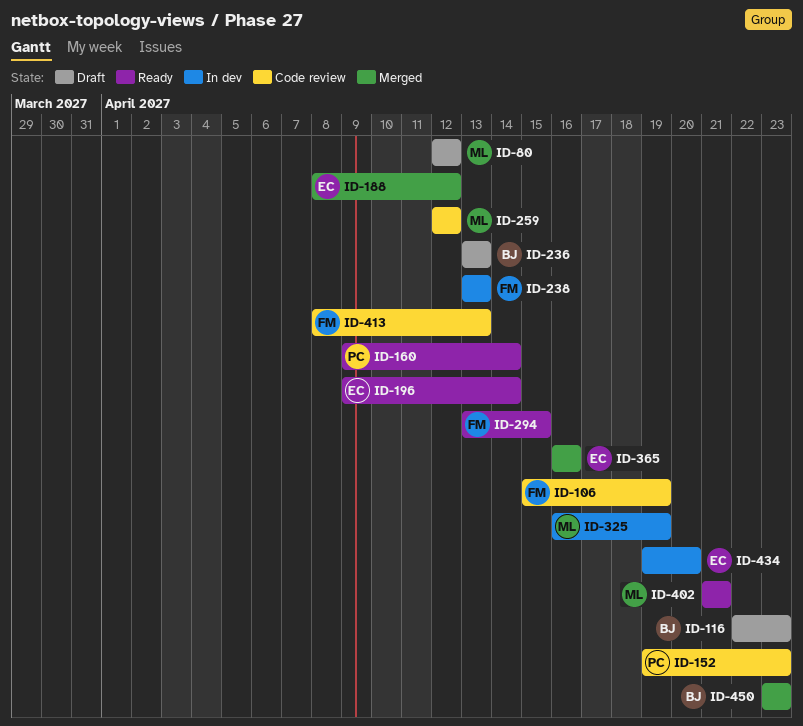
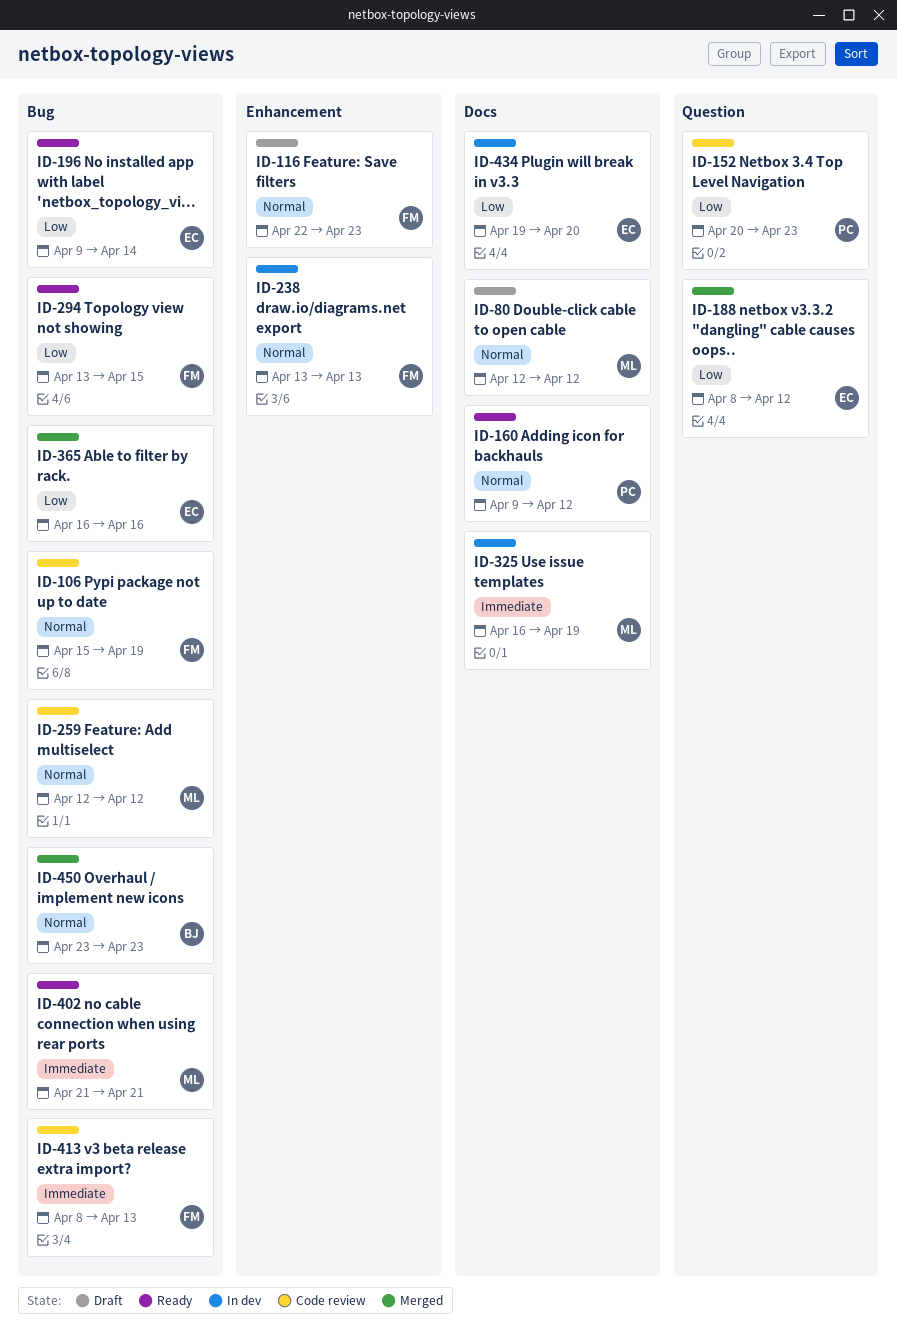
ID-116, owner: BJ -> FM
ID-152, start: Apr 19 -> Apr 20
ID-160, due: Apr 14 -> Apr 12
ID-236: present -> none

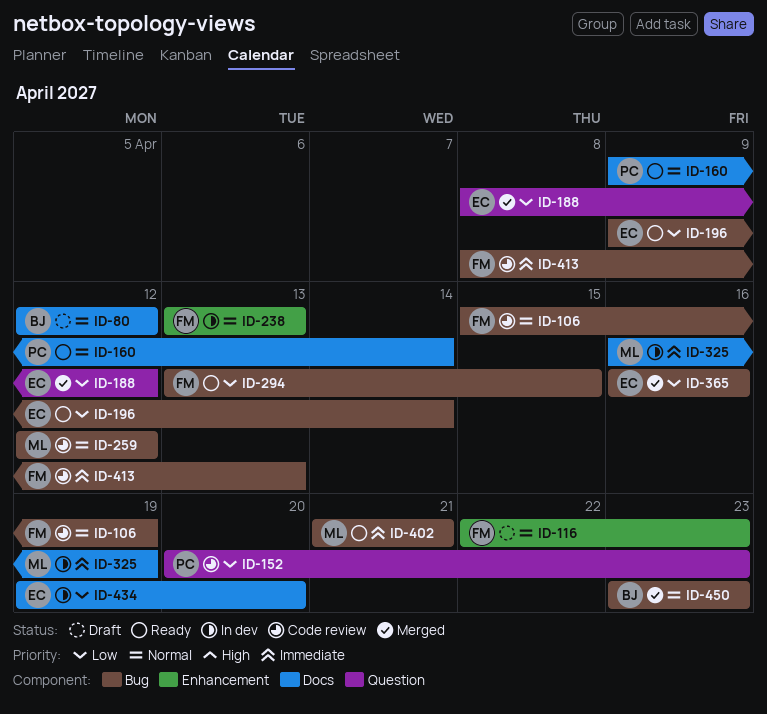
ID-80, owner: ML -> BJ
ID-160, due: Apr 12 -> Apr 14

